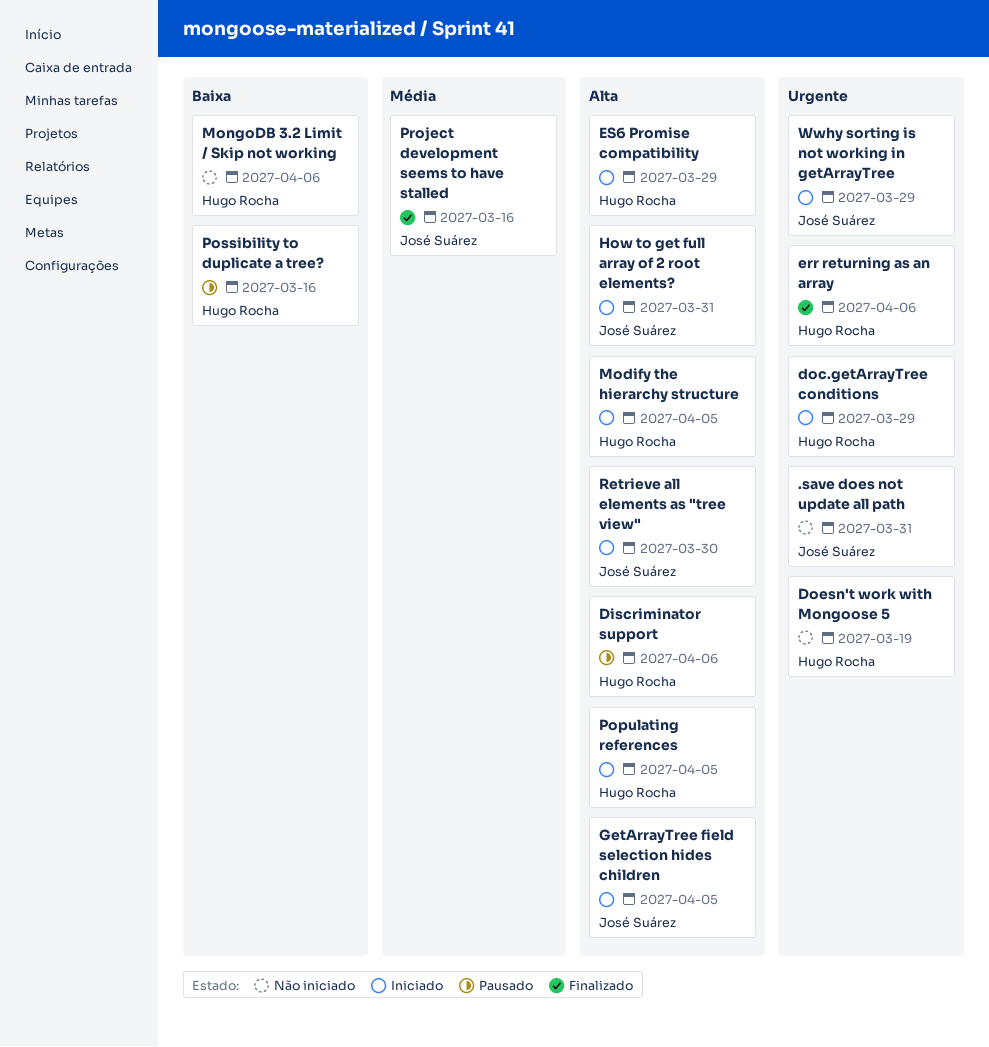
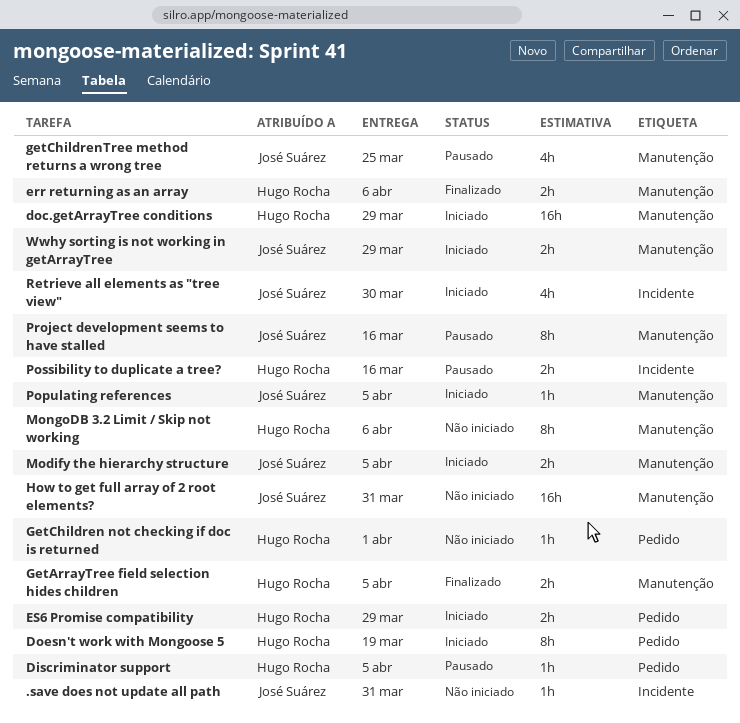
Discriminator support, due: Apr 6 -> Apr 5
Doesn't work with Mongoose 5, status: Não iniciado -> Iniciado
GetArrayTree field selection hides children, status: Iniciado -> Finalizado
GetArrayTree field selection hides children, owner: José Suárez -> Hugo Rocha
GetChildren not checking if doc is returned: none -> present
getChildrenTree method returns a wrong tree: none -> present
How to get full array of 2 root elements?, status: Iniciado -> Não iniciado
Modify the hierarchy structure, owner: Hugo Rocha -> José Suárez
Populating references, owner: Hugo Rocha -> José Suárez
Project development seems to have stalled, status: Finalizado -> Pausado

